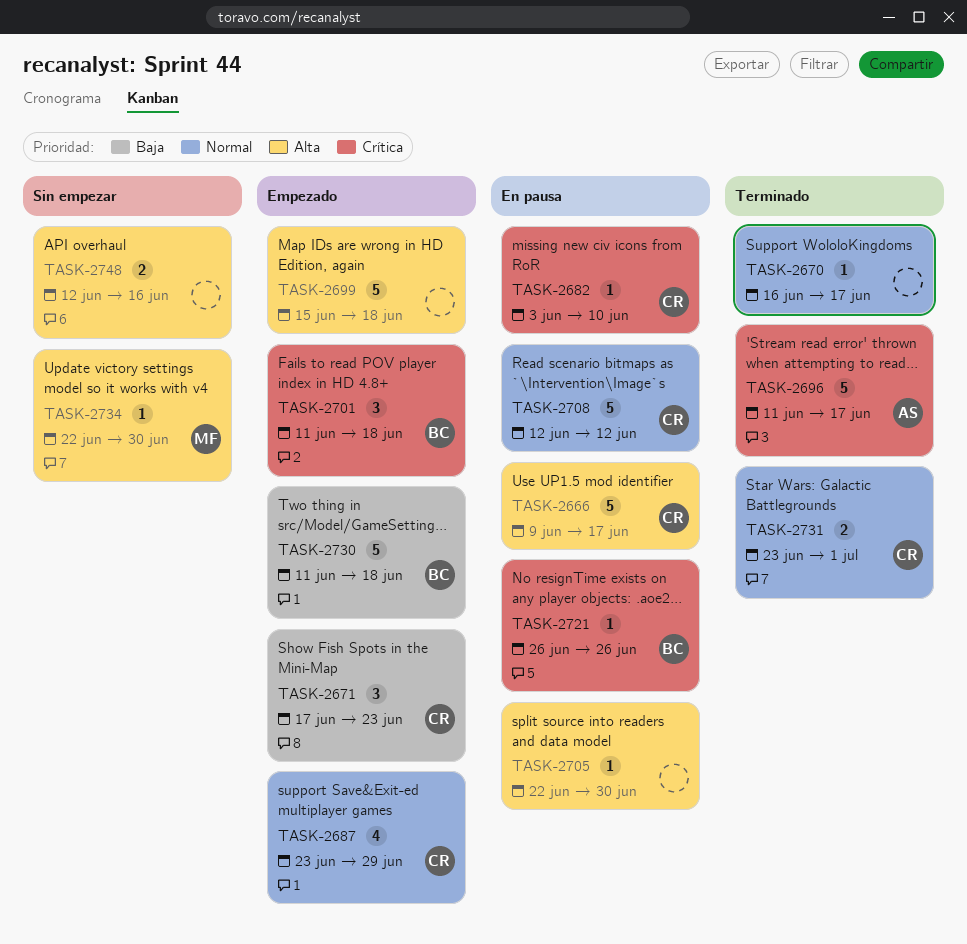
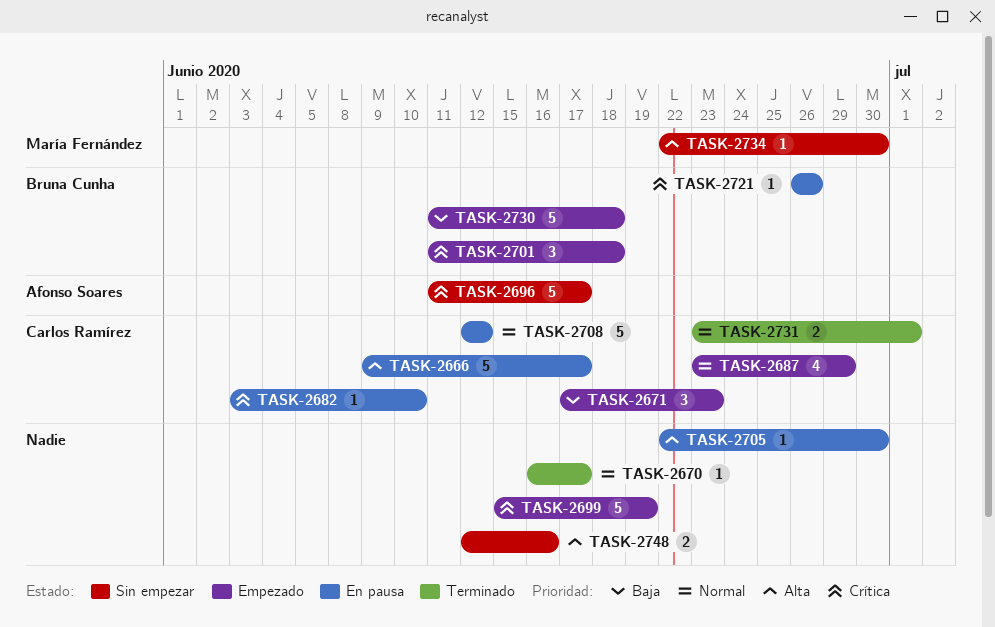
TASK-2696, status: Terminado -> Sin empezar
TASK-2699, priority: Alta -> Crítica
TASK-2699, due: Jun 18 -> Jun 19

